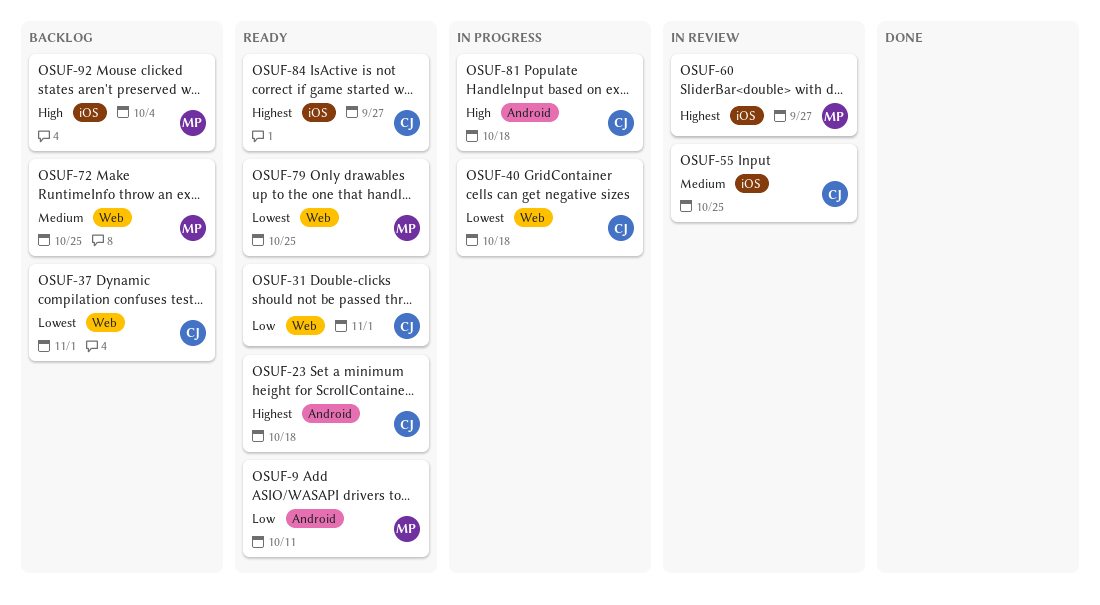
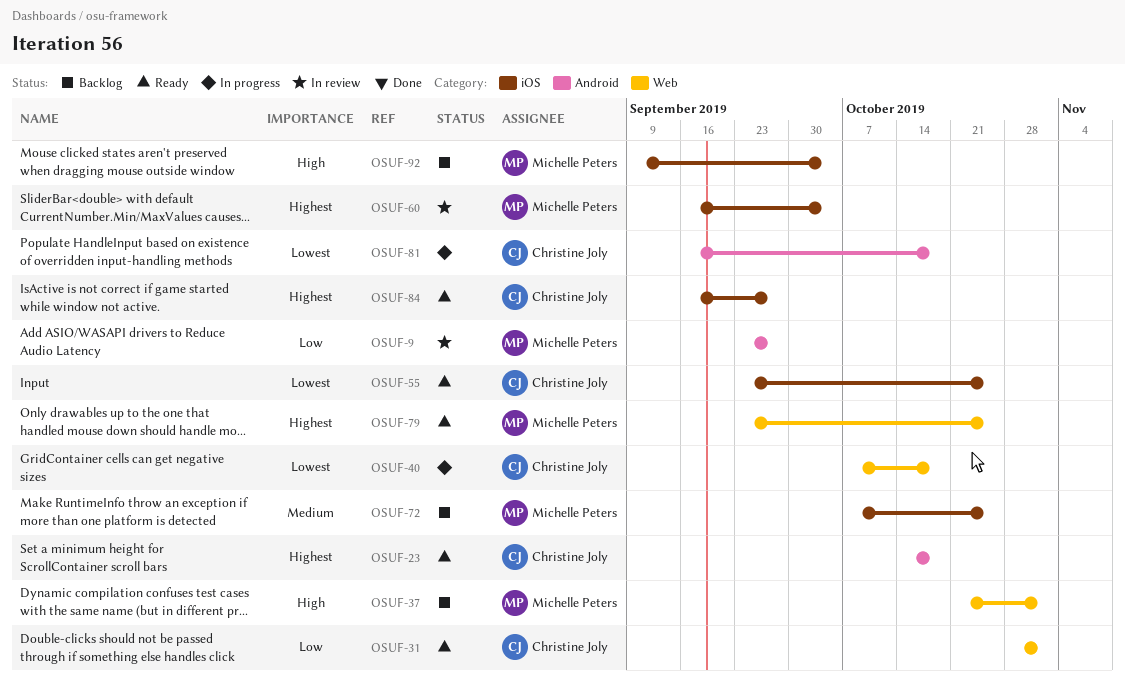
OSUF-9, status: Ready -> In review
OSUF-9, due: Oct 11 -> Sep 27
OSUF-37, owner: Christine Joly -> Michelle Peters
OSUF-37, priority: Lowest -> High
OSUF-55, status: In review -> Ready
OSUF-55, priority: Medium -> Lowest
OSUF-60, due: Sep 27 -> Oct 4
OSUF-72, label: Web -> iOS
OSUF-79, priority: Lowest -> Highest
OSUF-81, priority: High -> Lowest

